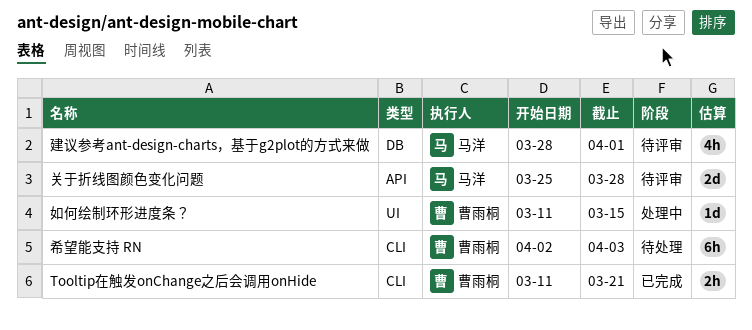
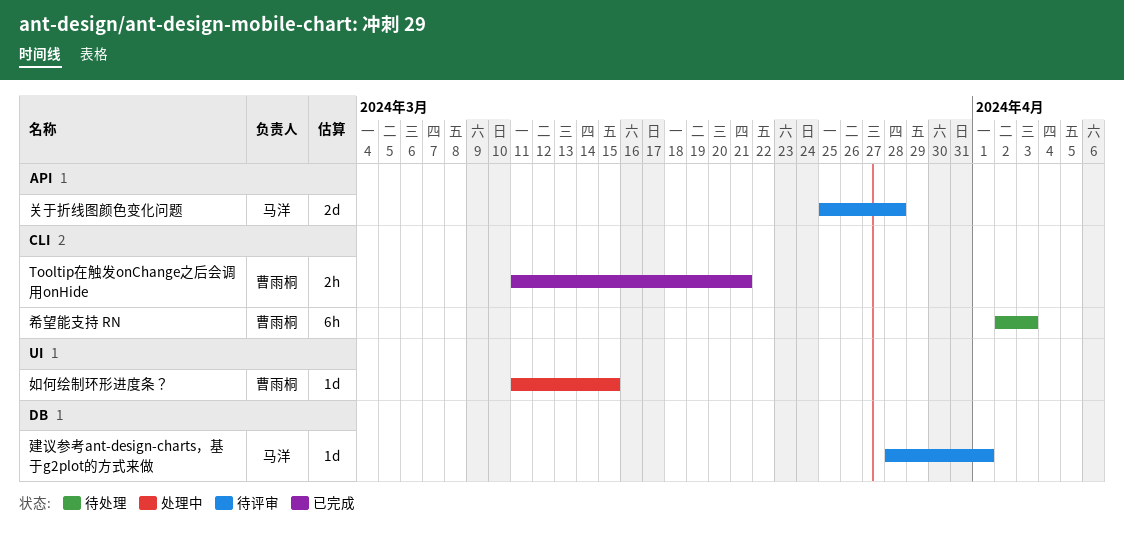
建议参考ant-design-charts，基于g2plot的方式来做, estimate: 4h -> 1d

